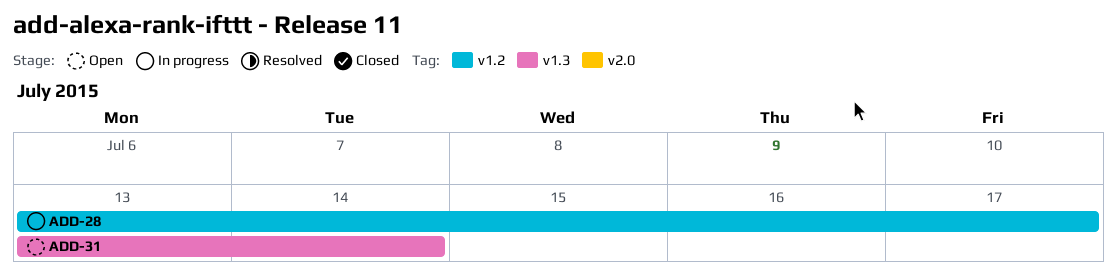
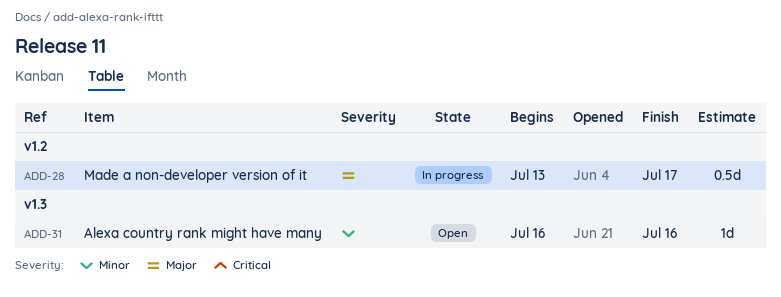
ADD-31, start: Jul 13 -> Jul 16
ADD-31, due: Jul 14 -> Jul 16

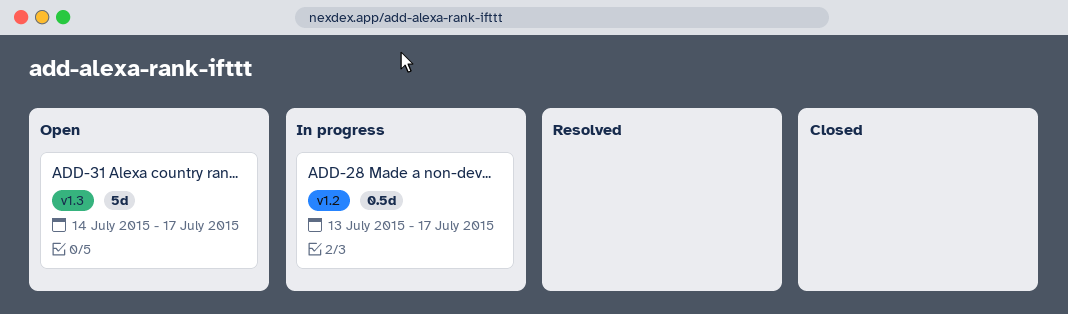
ADD-31, estimate: 1d -> 5d
ADD-31, start: Jul 16 -> Jul 14
ADD-31, due: Jul 16 -> Jul 17

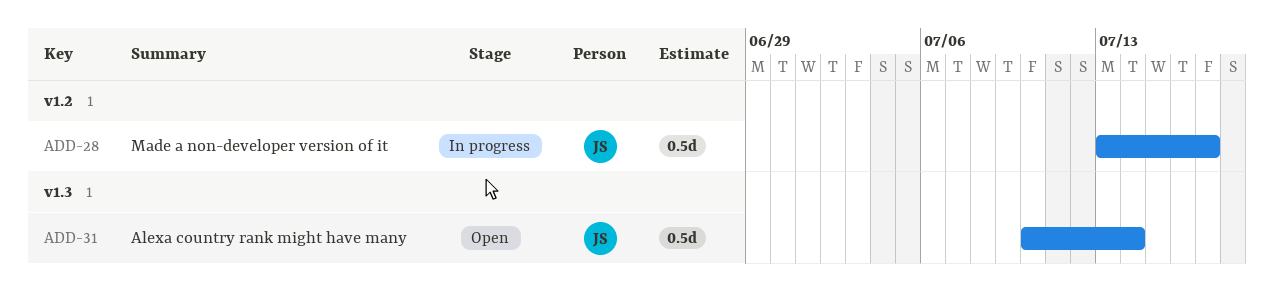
ADD-31, estimate: 5d -> 0.5d
ADD-31, start: Jul 14 -> Jul 10
ADD-31, due: Jul 17 -> Jul 14

